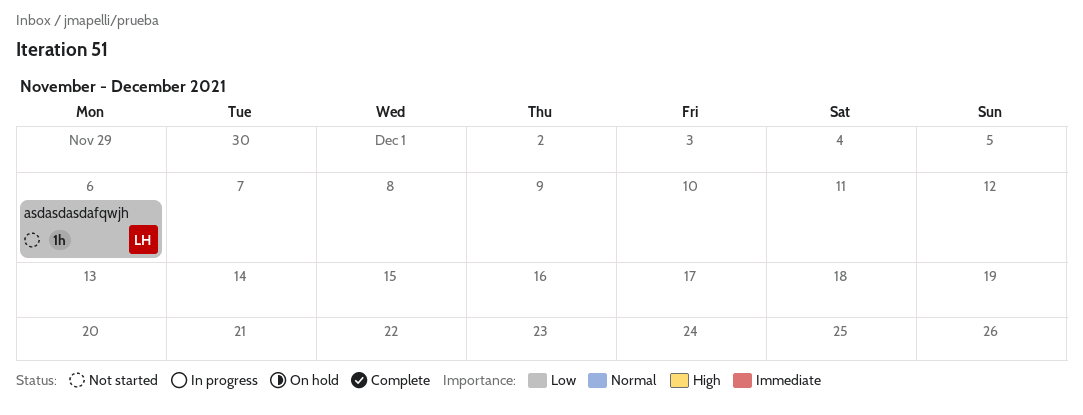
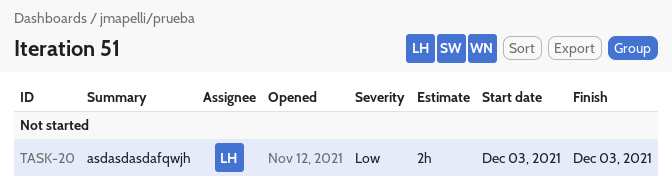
asdasdasdafqwjh, estimate: 1h -> 2h
asdasdasdafqwjh, due: Dec 6 -> Dec 3

